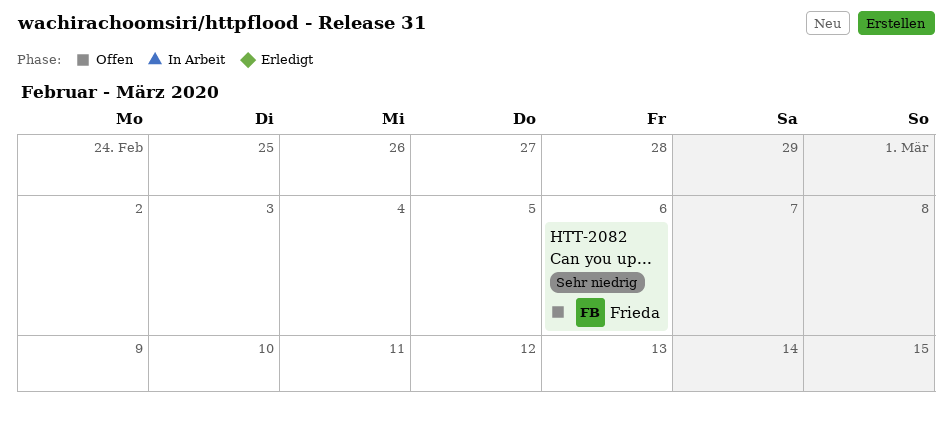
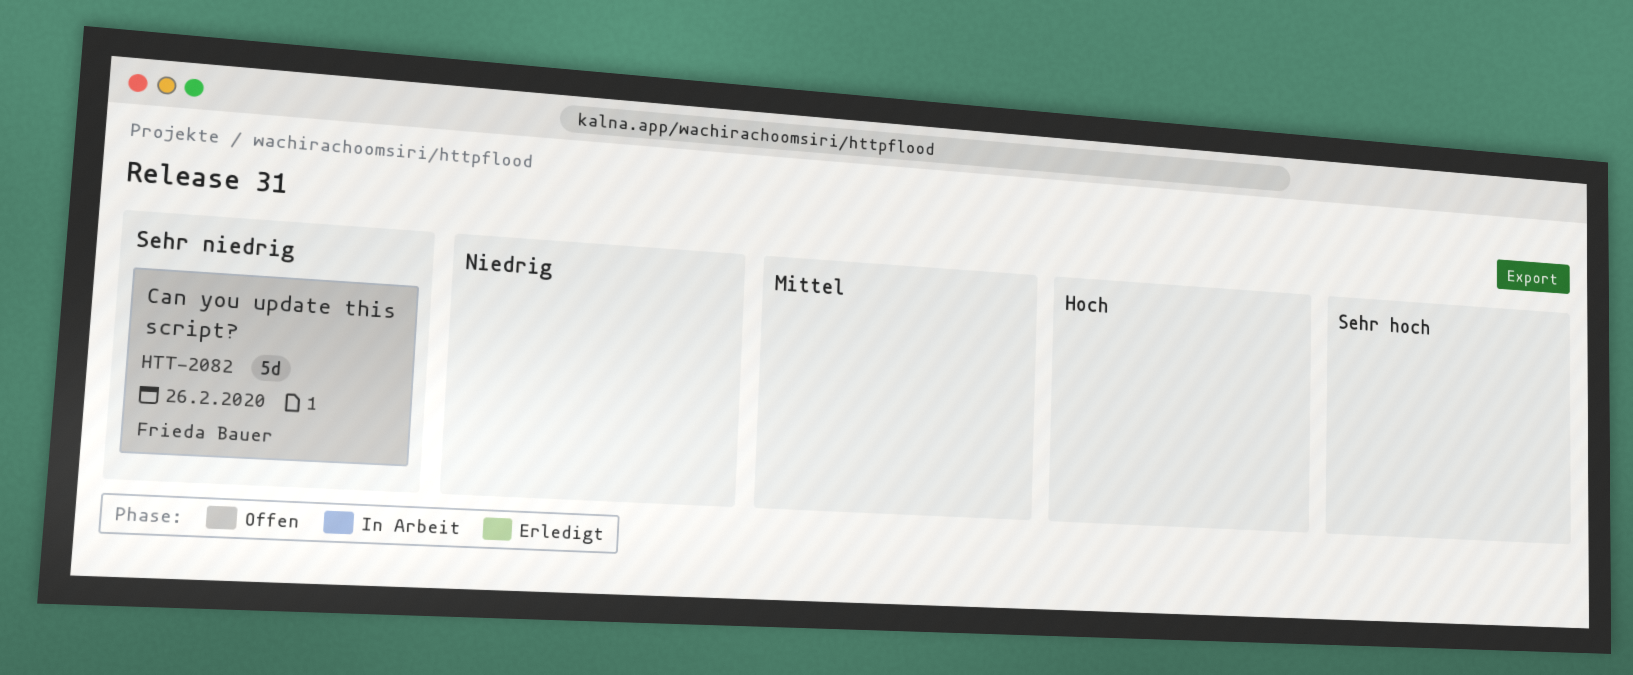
HTT-2082, due: Mar 6 -> Feb 26

